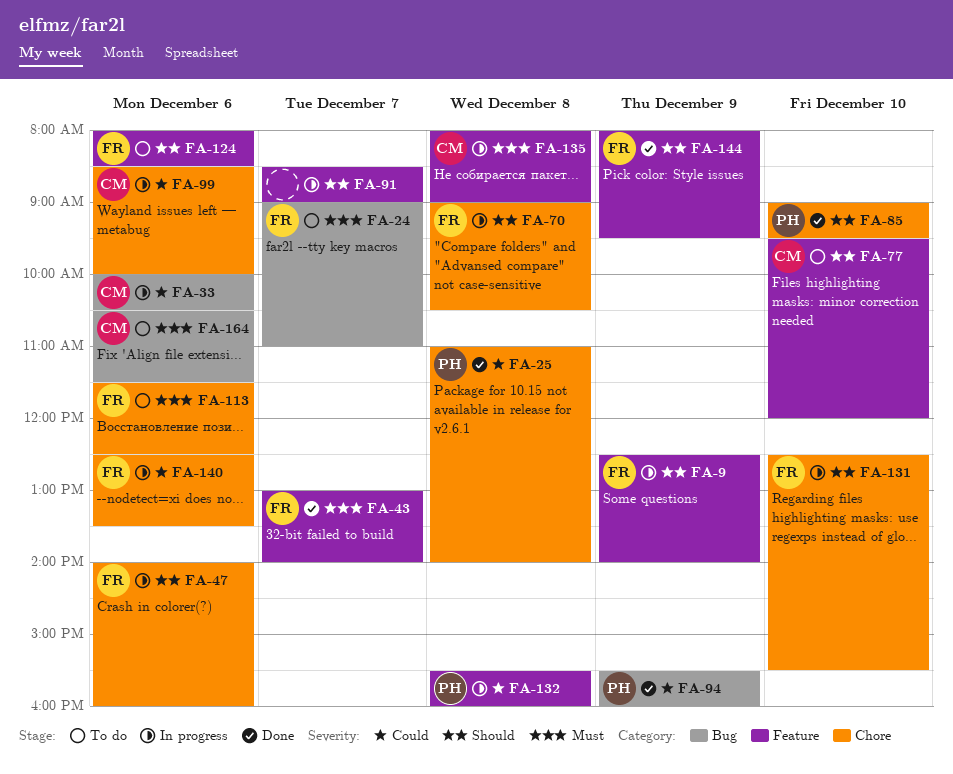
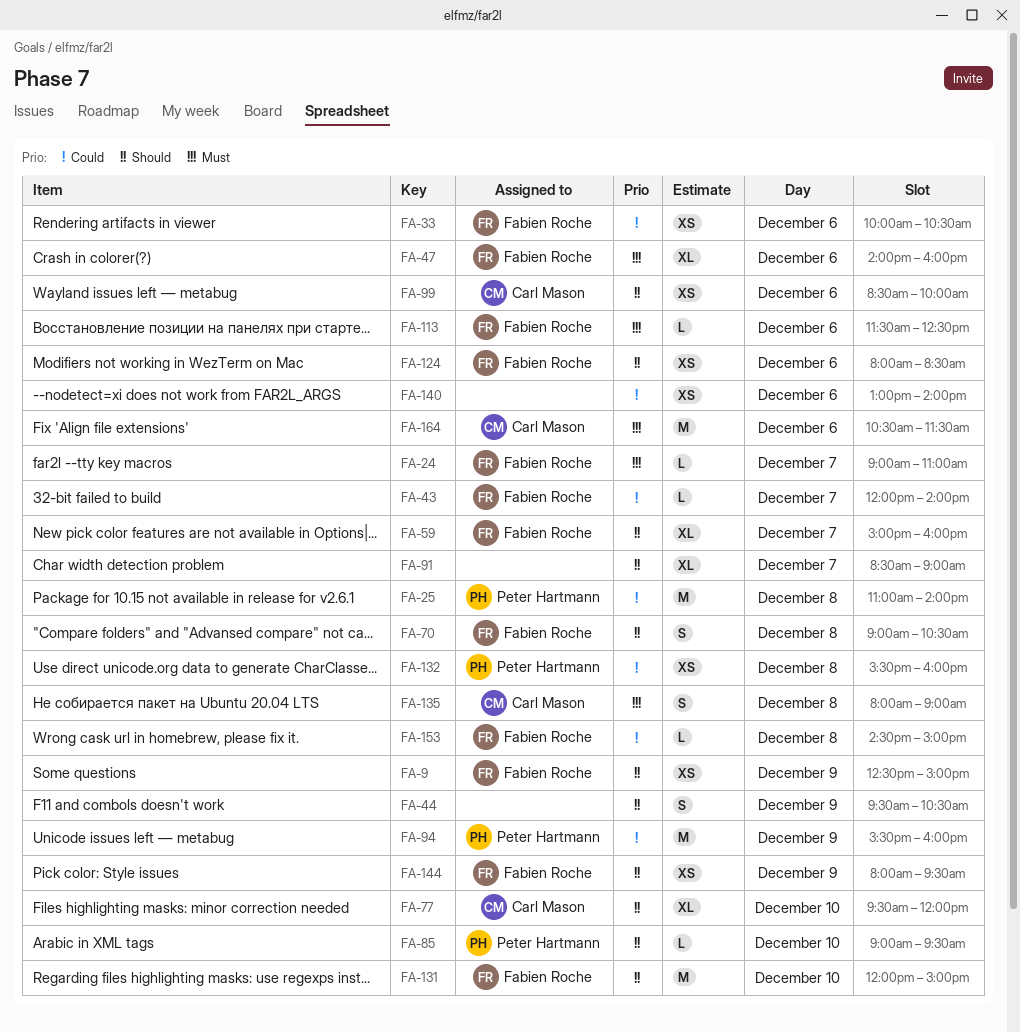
FA-9, ends: 14:00 -> 15:00
FA-33, owner: Carl Mason -> Fabien Roche
FA-43, priority: Must -> Could
FA-43, begins: 13:00 -> 12:00
FA-44: none -> present
FA-47, priority: Should -> Must
FA-59: none -> present
FA-99, priority: Could -> Should
FA-131, begins: 12:30 -> 12:00
FA-131, ends: 15:30 -> 15:00
FA-140, owner: Fabien Roche -> none
FA-140, begins: 12:30 -> 13:00
FA-140, ends: 13:30 -> 14:00
FA-153: none -> present

